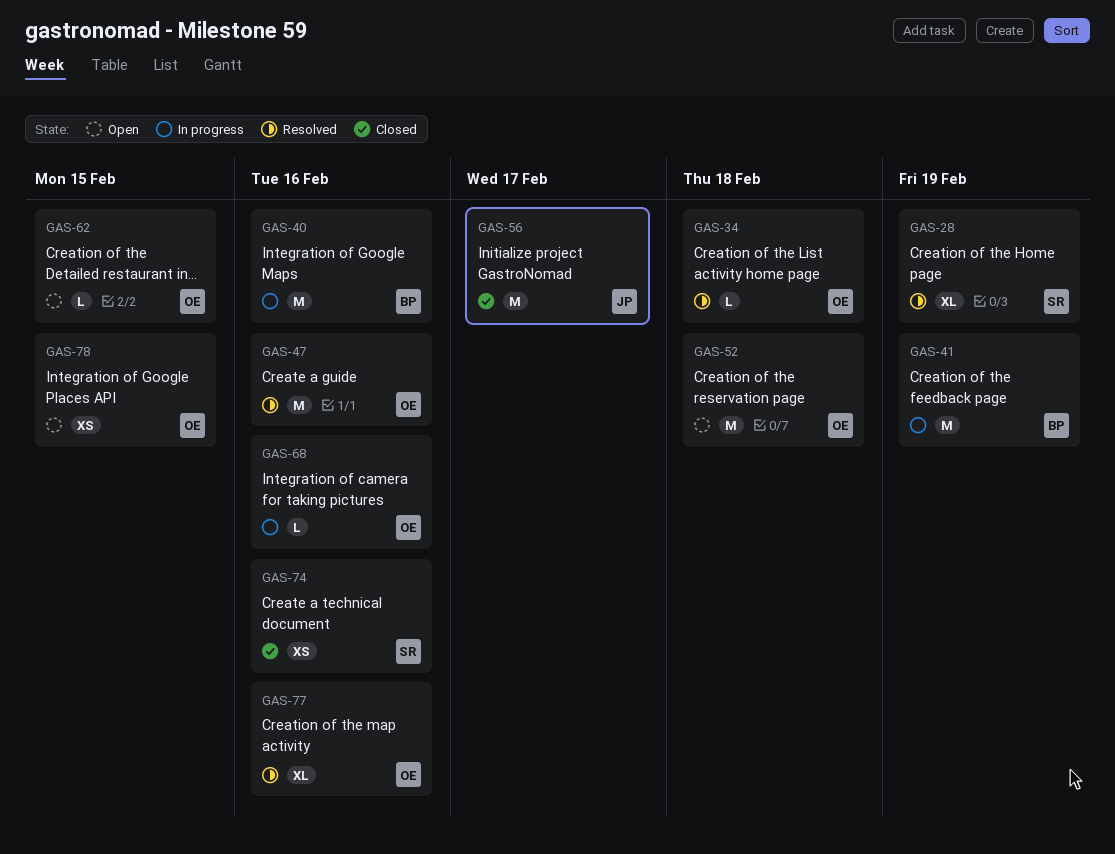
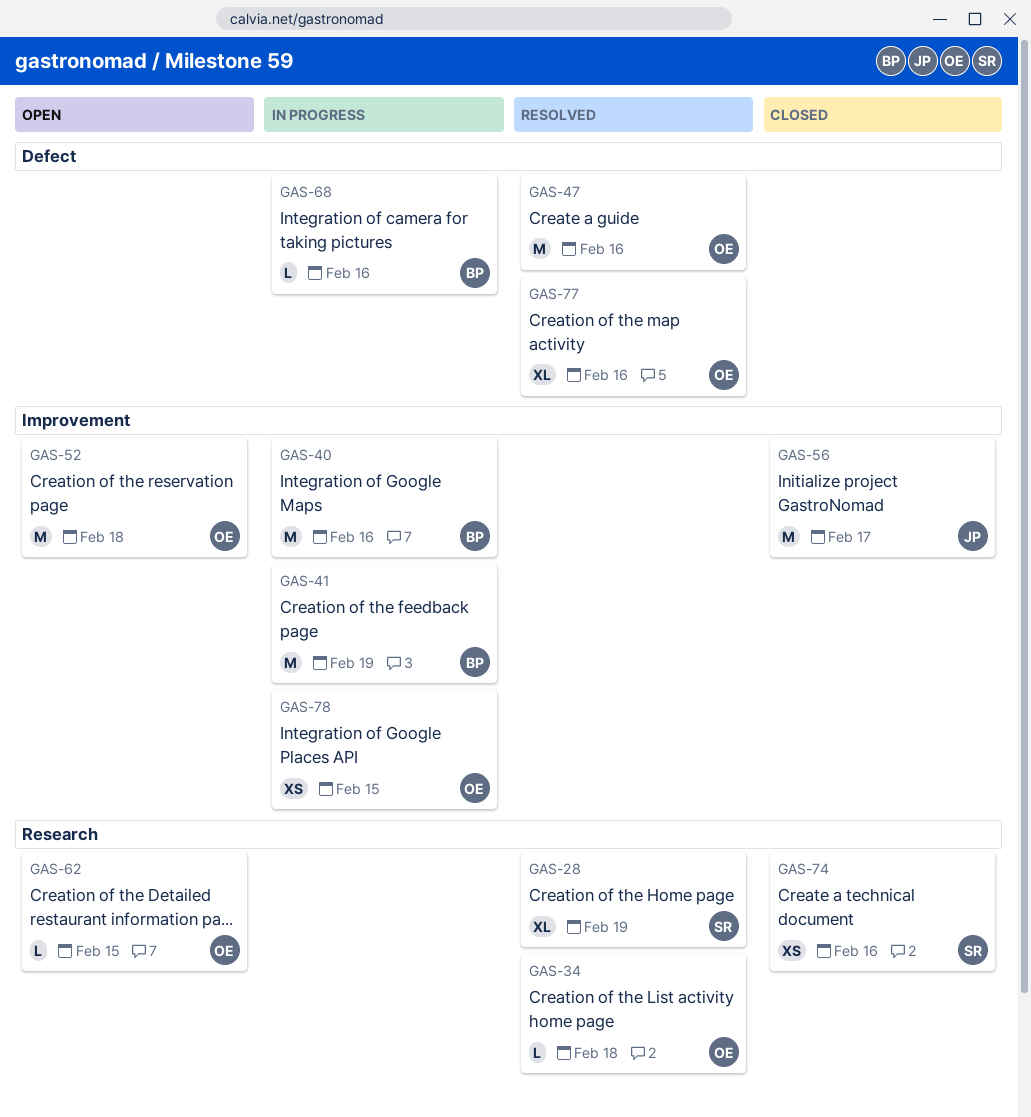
GAS-68, owner: OE -> BP
GAS-78, status: Open -> In progress

